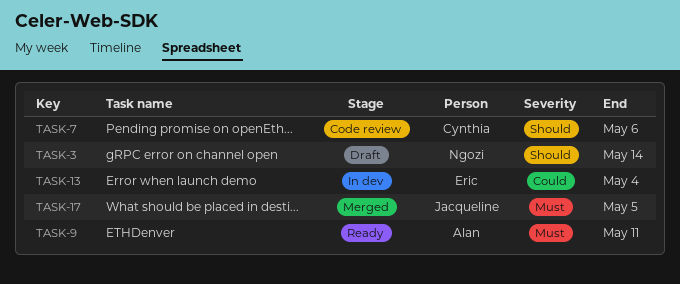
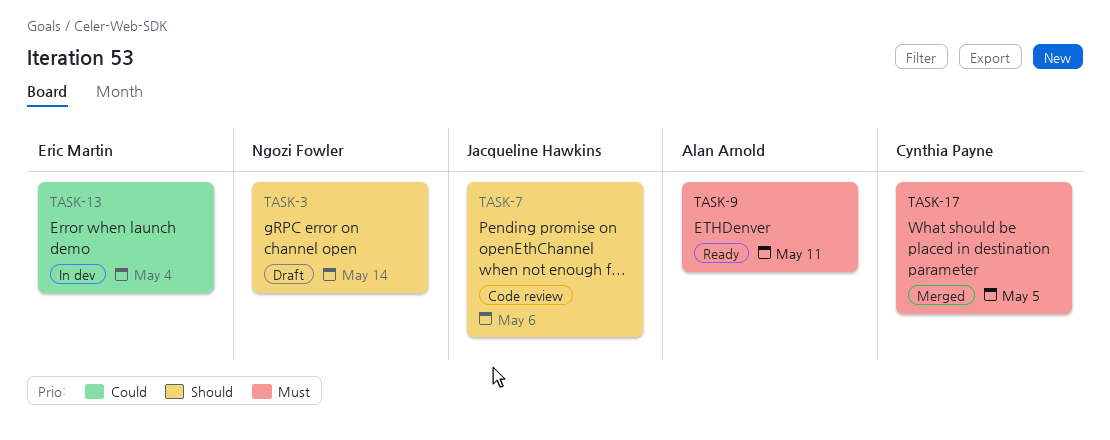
TASK-7, owner: Cynthia Payne -> Jacqueline Hawkins
TASK-17, owner: Jacqueline Hawkins -> Cynthia Payne

